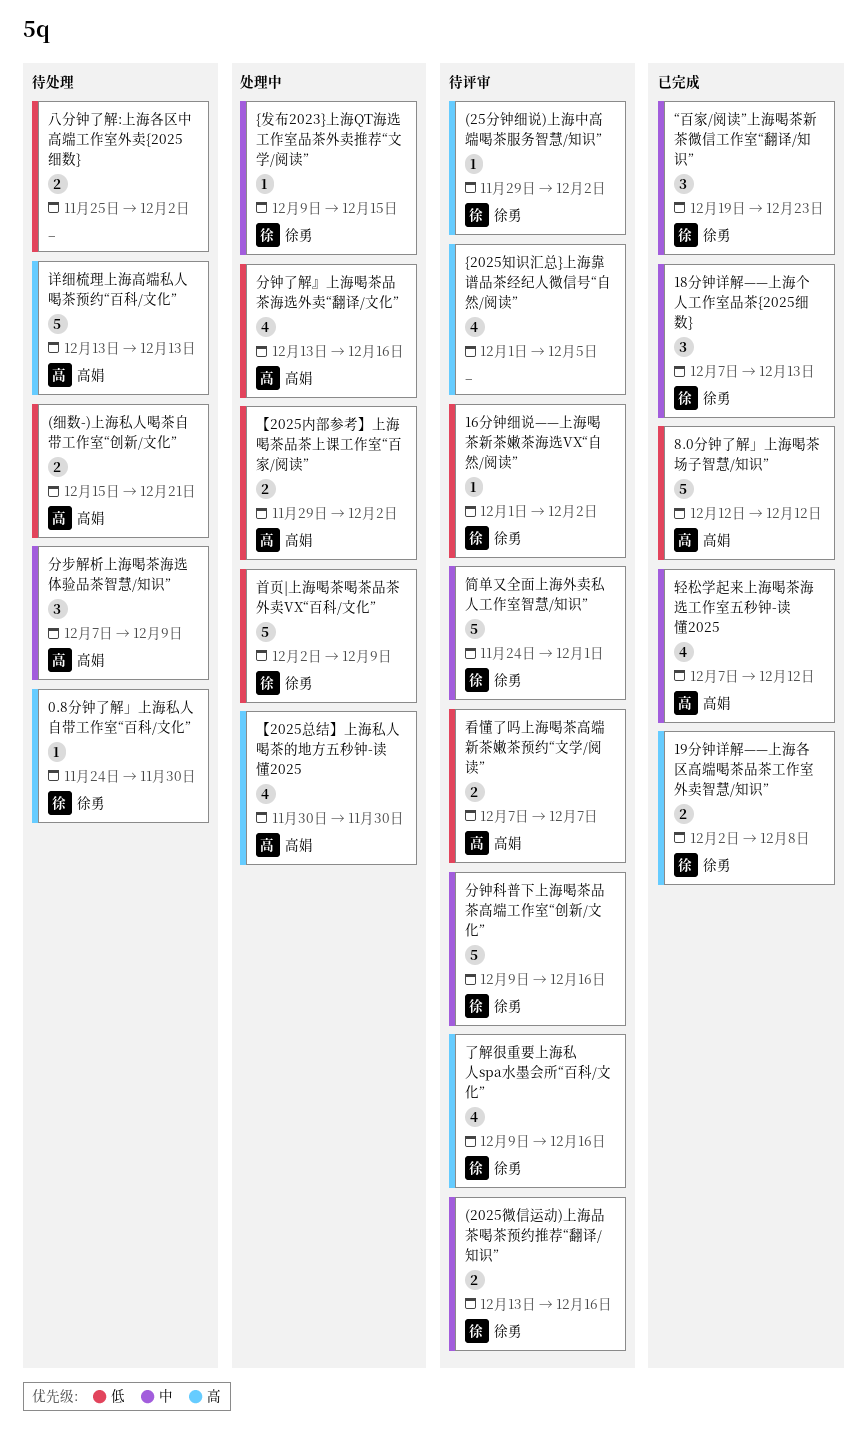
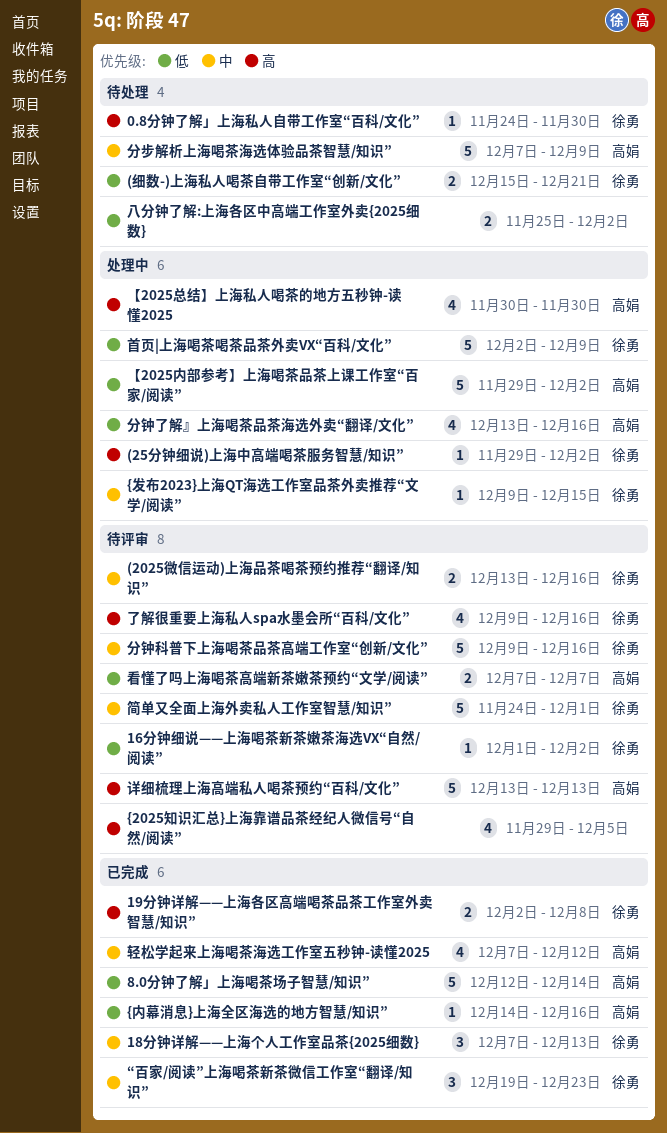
(25分钟细说)上海中高端喝茶服务智慧/知识”, status: 待评审 -> 处理中
(细数-)上海私人喝茶自带工作室“创新/文化”, owner: 高娟 -> 徐勇
8.0分钟了解」上海喝茶场子智慧/知识”, due: Dec 12 -> Dec 14
{2025知识汇总}上海靠谱品茶经纪人微信号“自然/阅读”, start: Dec 1 -> Nov 29
{内幕消息}上海全区海选的地方智慧/知识”: none -> present
【2025内部参考】上海喝茶品茶上课工作室“百家/阅读”, estimate: 2 -> 5
分步解析上海喝茶海选体验品茶智慧/知识”, estimate: 3 -> 5
详细梳理上海高端私人喝茶预约“百科/文化”, status: 待处理 -> 待评审

